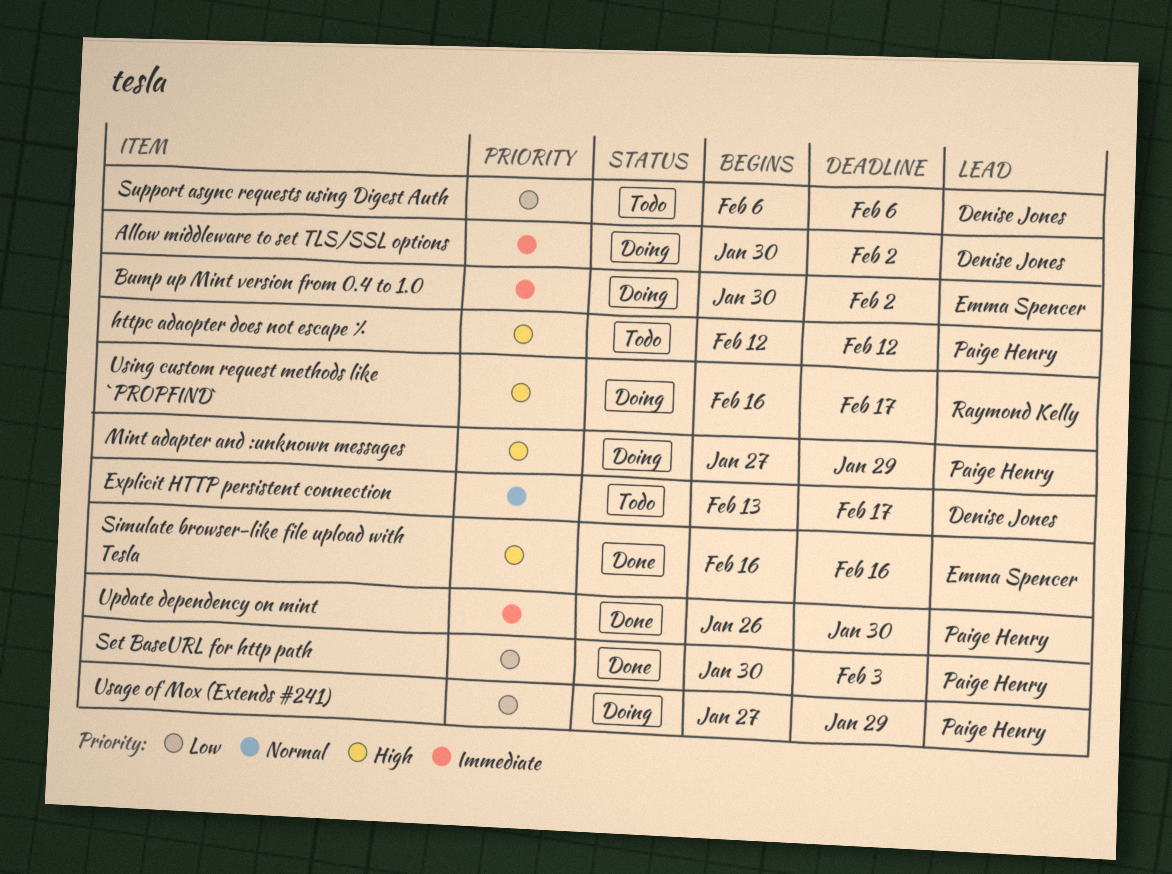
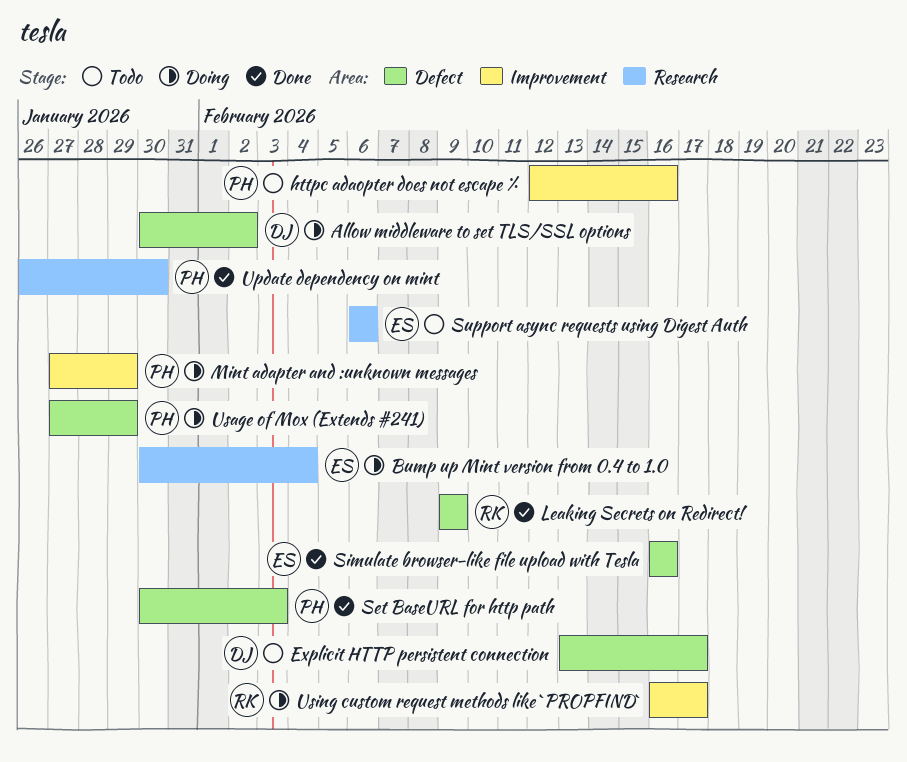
Bump up Mint version from 0.4 to 1.0, due: Feb 2 -> Feb 4
httpc adaopter does not escape %, due: Feb 12 -> Feb 16
Leaking Secrets on Redirect!: none -> present
Support async requests using Digest Auth, owner: Denise Jones -> Emma Spencer

